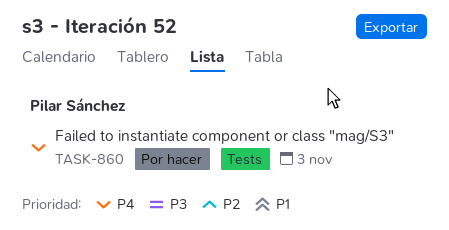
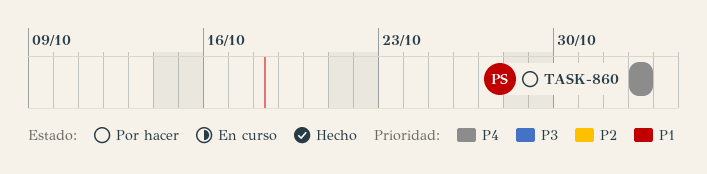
TASK-860, due: Nov 3 -> Nov 2

